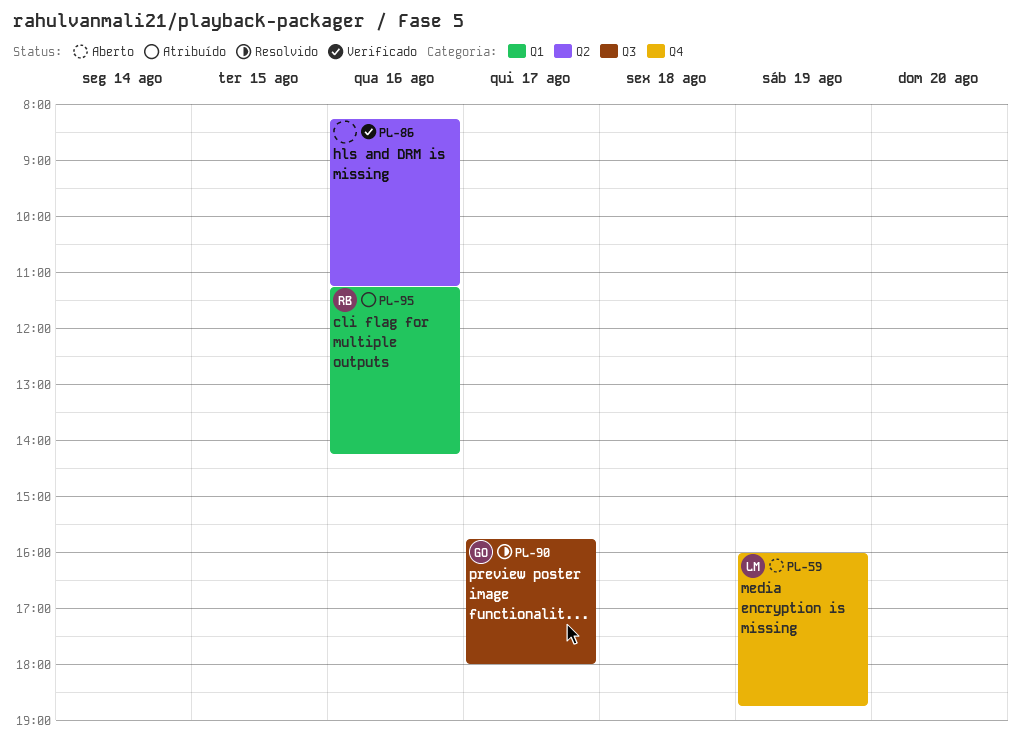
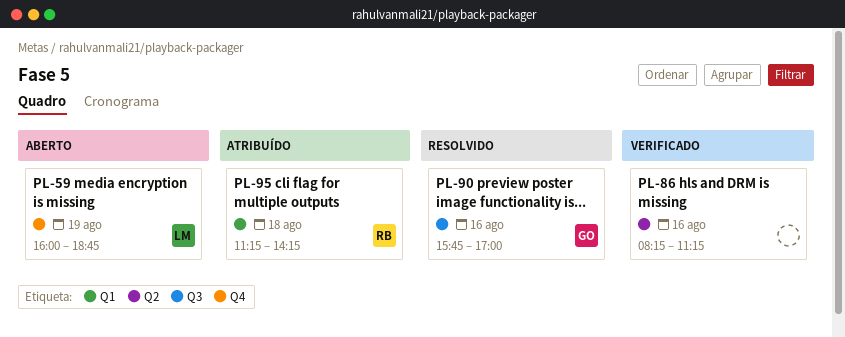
PL-90, day: Aug 17 -> Aug 16
PL-90, ends: 18:00 -> 17:00
PL-95, day: Aug 16 -> Aug 18

